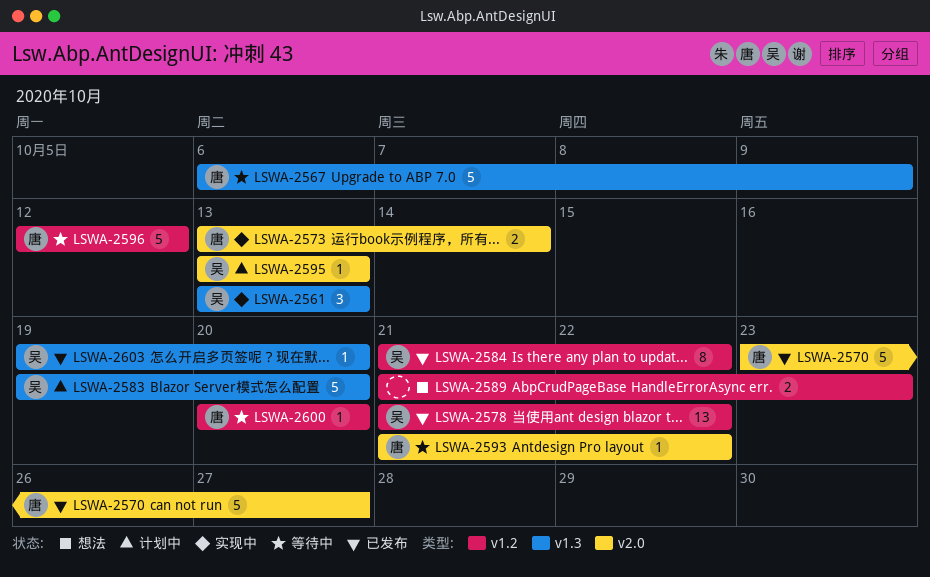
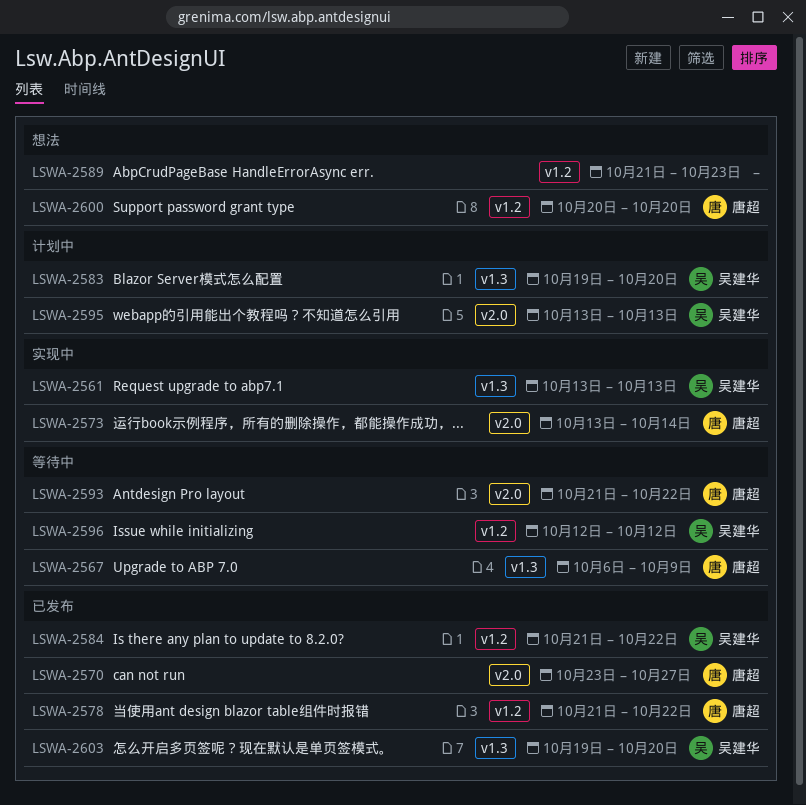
LSWA-2578, owner: 吴建华 -> 唐超
LSWA-2596, owner: 唐超 -> 吴建华
LSWA-2600, status: 等待中 -> 想法

